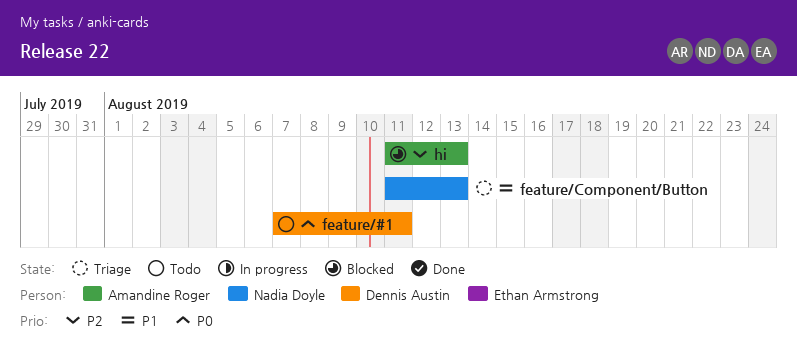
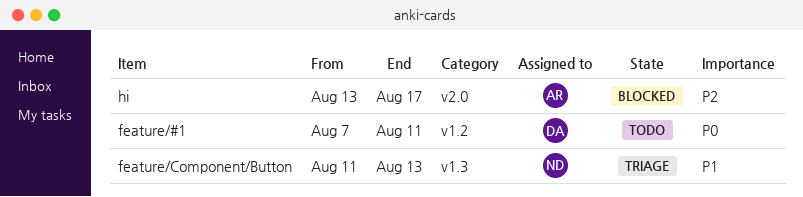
hi, start: Aug 11 -> Aug 13
hi, due: Aug 13 -> Aug 17

